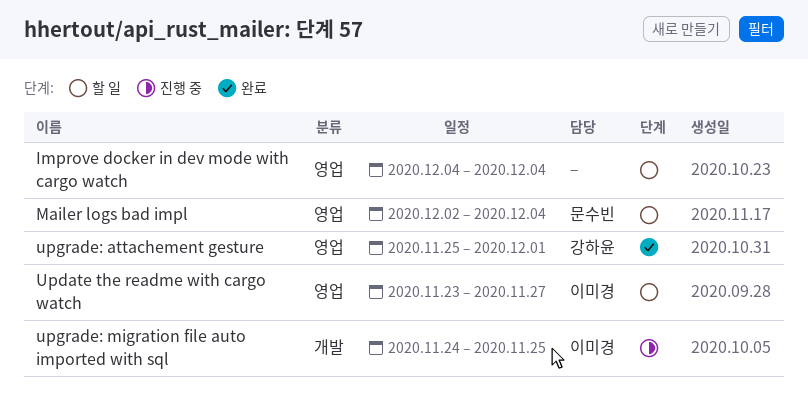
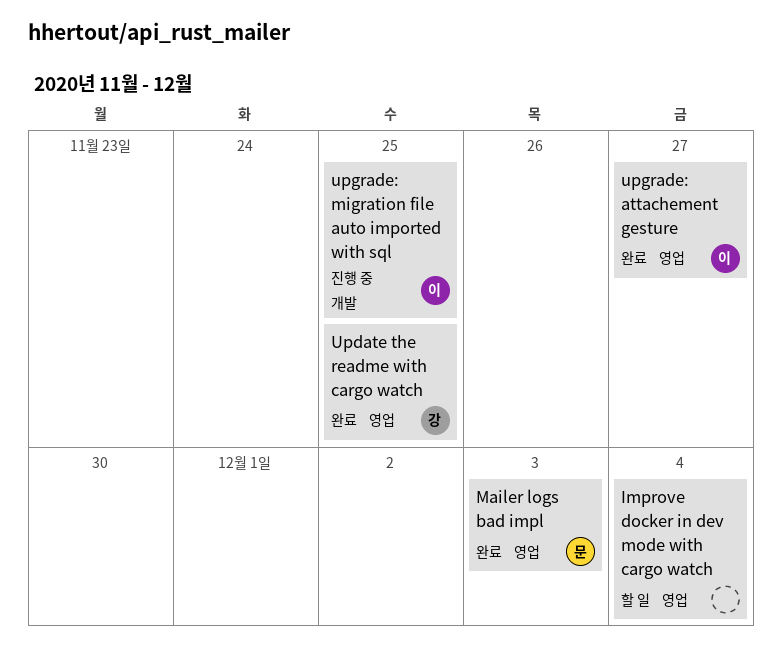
Mailer logs bad impl, status: 할 일 -> 완료
Mailer logs bad impl, due: Dec 4 -> Dec 3
Update the readme with cargo watch, status: 할 일 -> 완료
Update the readme with cargo watch, owner: 이미경 -> 강하윤
Update the readme with cargo watch, due: Nov 27 -> Nov 25
upgrade: attachement gesture, owner: 강하윤 -> 이미경
upgrade: attachement gesture, due: Dec 1 -> Nov 27

